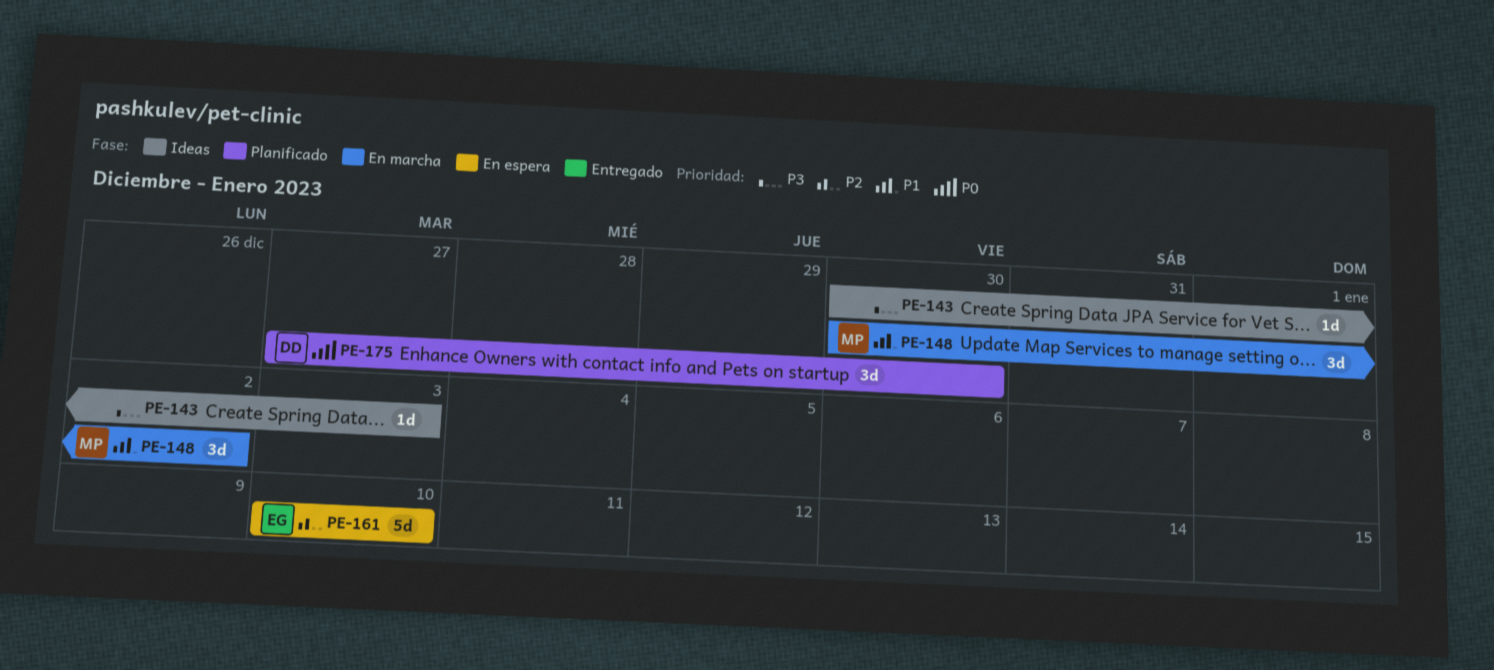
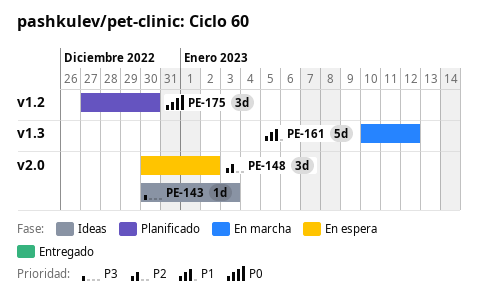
PE-148, status: En marcha -> En espera
PE-148, priority: P1 -> P2
PE-161, status: En espera -> En marcha
PE-161, priority: P2 -> P1
PE-161, due: Jan 10 -> Jan 12

